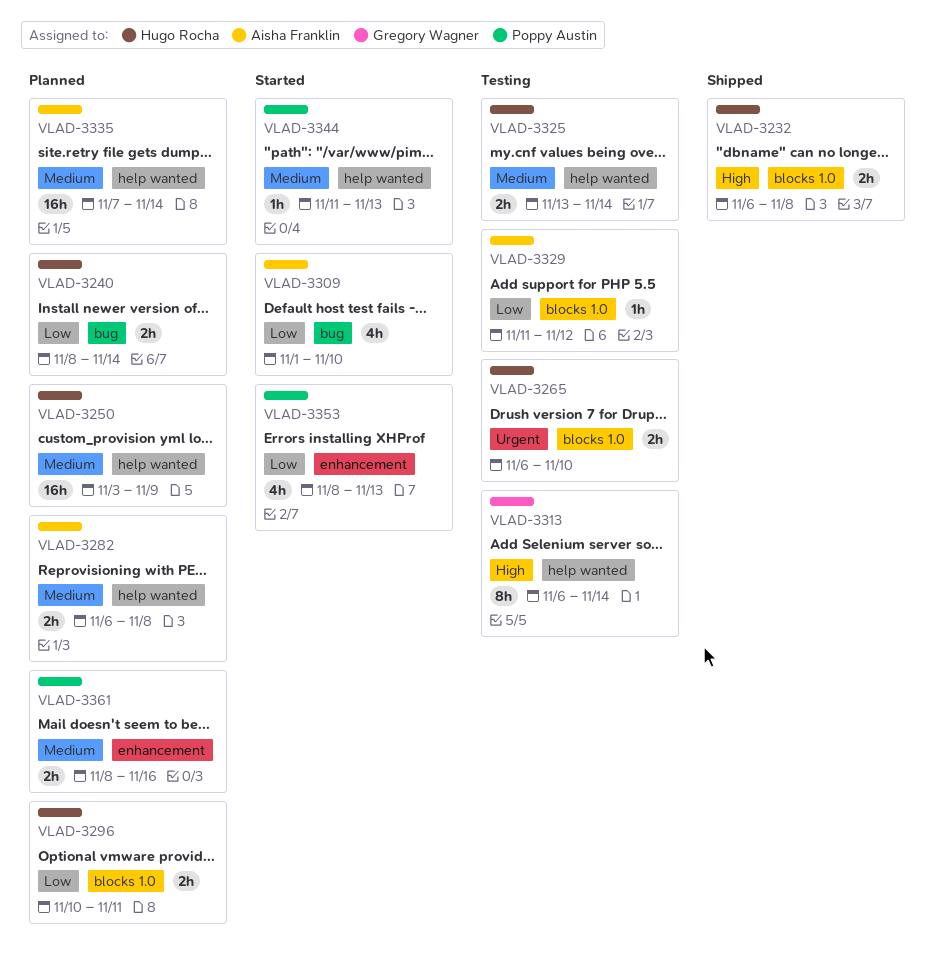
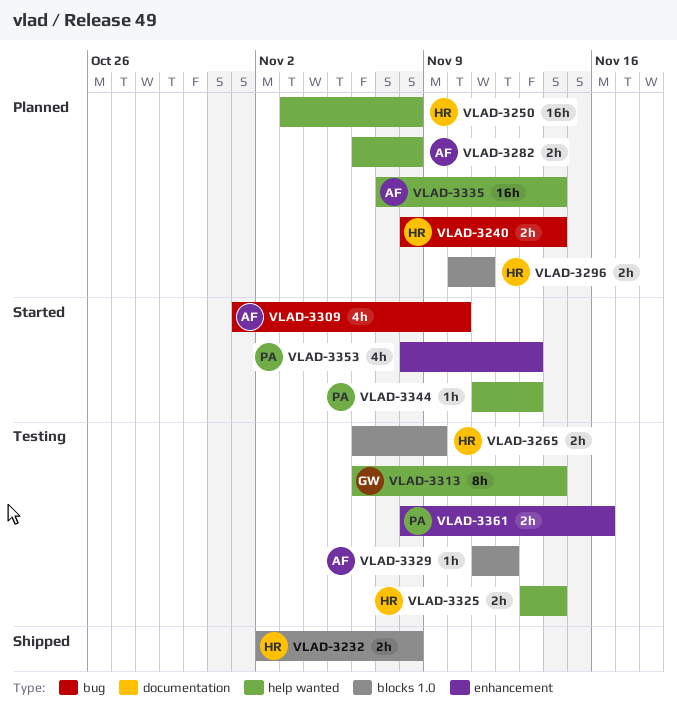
VLAD-3232, start: Nov 6 -> Nov 2
VLAD-3250, due: Nov 9 -> Nov 8
VLAD-3265, due: Nov 10 -> Nov 9
VLAD-3361, status: Planned -> Testing

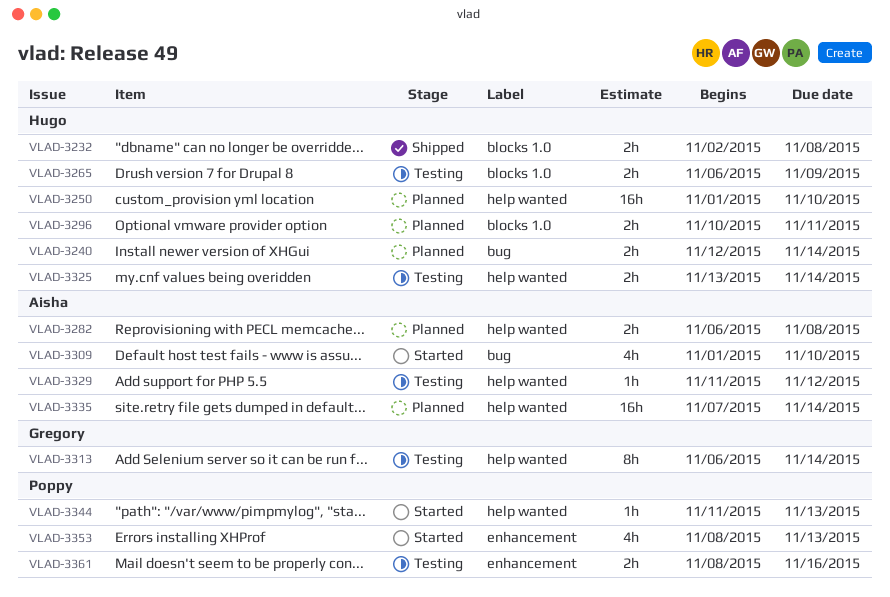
VLAD-3240, start: Nov 8 -> Nov 12
VLAD-3250, start: Nov 3 -> Nov 1
VLAD-3250, due: Nov 8 -> Nov 10
VLAD-3329, label: blocks 1.0 -> help wanted

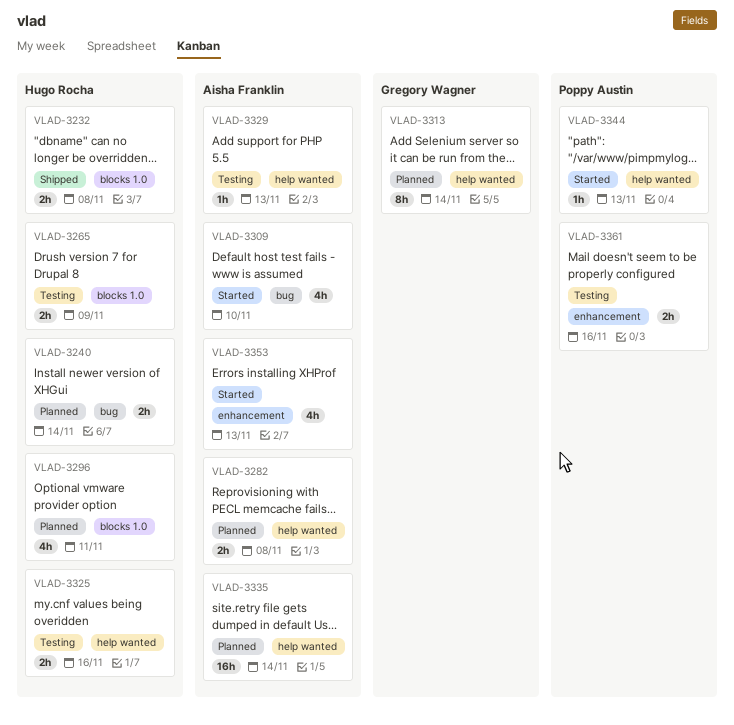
VLAD-3250: present -> none
VLAD-3296, estimate: 2h -> 4h
VLAD-3313, status: Testing -> Planned
VLAD-3325, due: Nov 14 -> Nov 16
VLAD-3329, due: Nov 12 -> Nov 13
VLAD-3353, owner: Poppy Austin -> Aisha Franklin

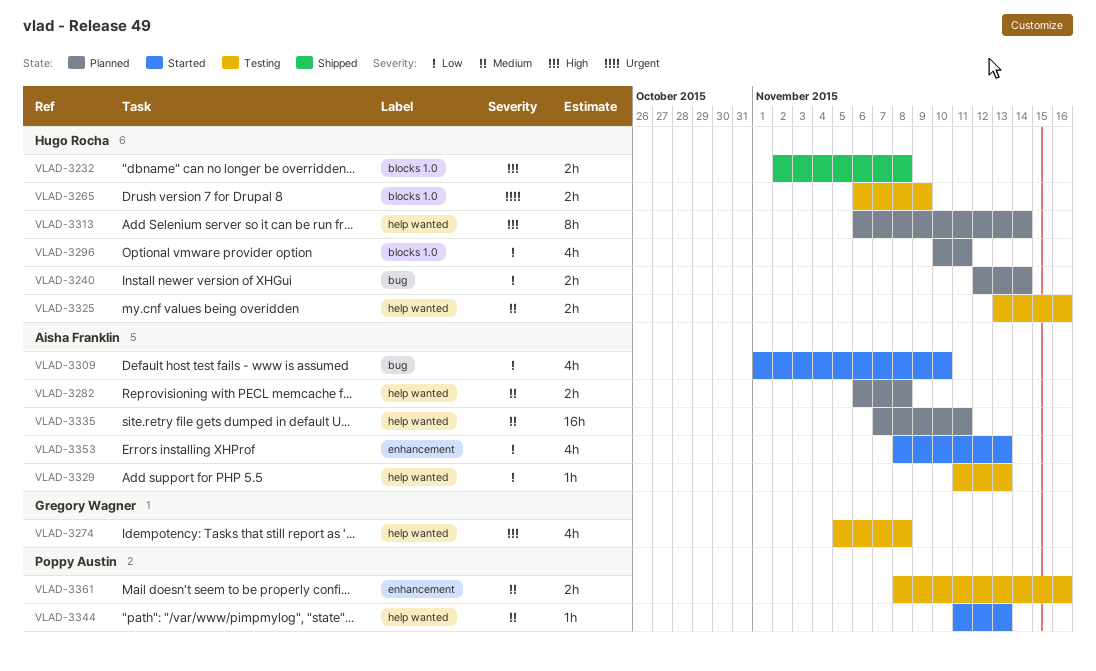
VLAD-3274: none -> present
VLAD-3313, owner: Gregory Wagner -> Hugo Rocha
VLAD-3335, due: Nov 14 -> Nov 11

